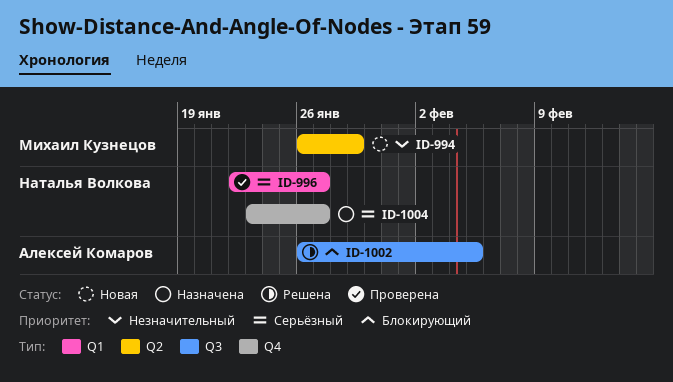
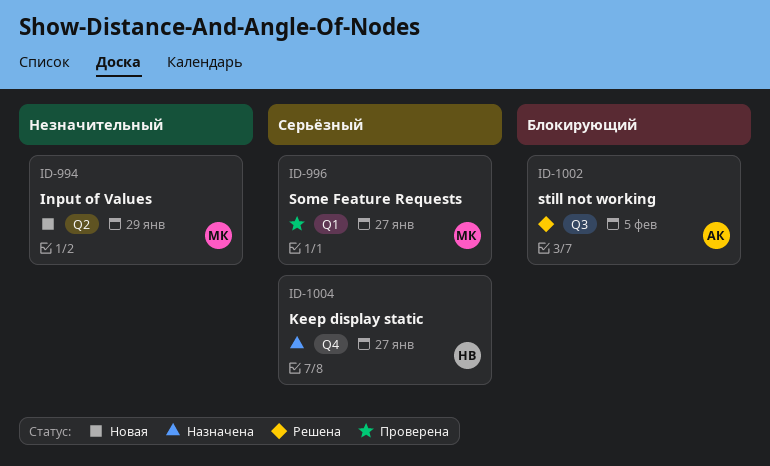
ID-996, owner: Наталья Волкова -> Михаил Кузнецов

